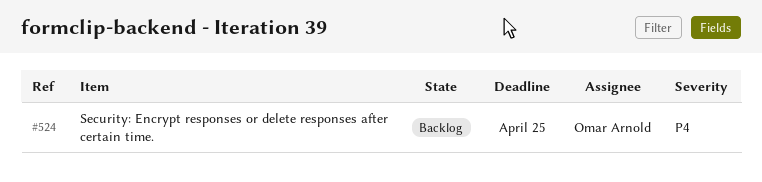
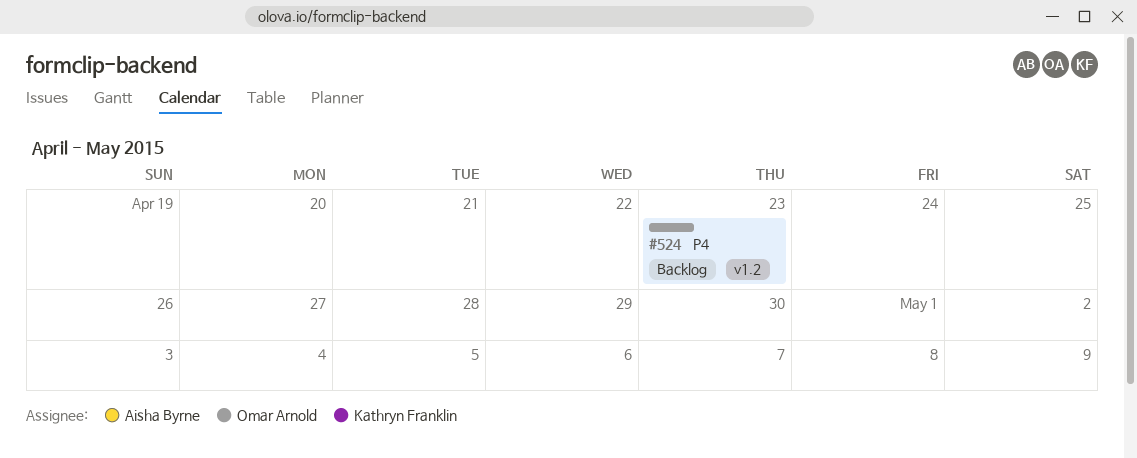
#524, due: Apr 25 -> Apr 23

